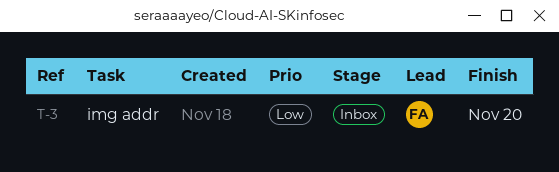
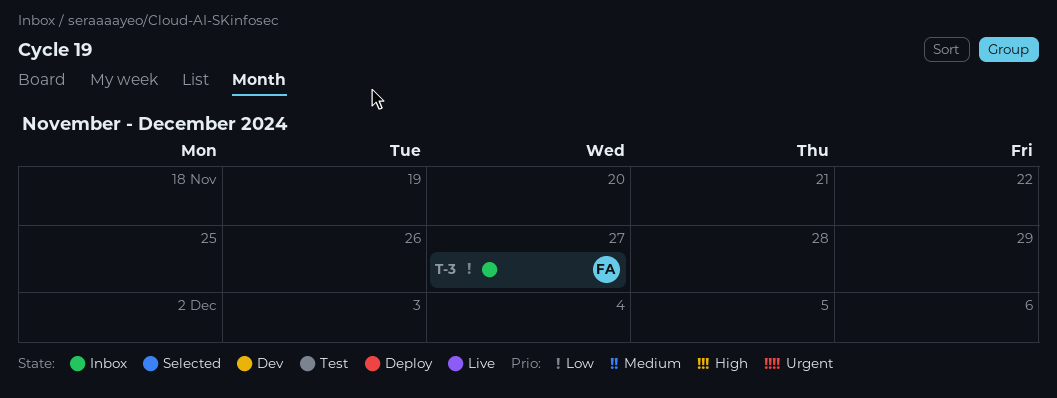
T-3, due: Nov 20 -> Nov 27

